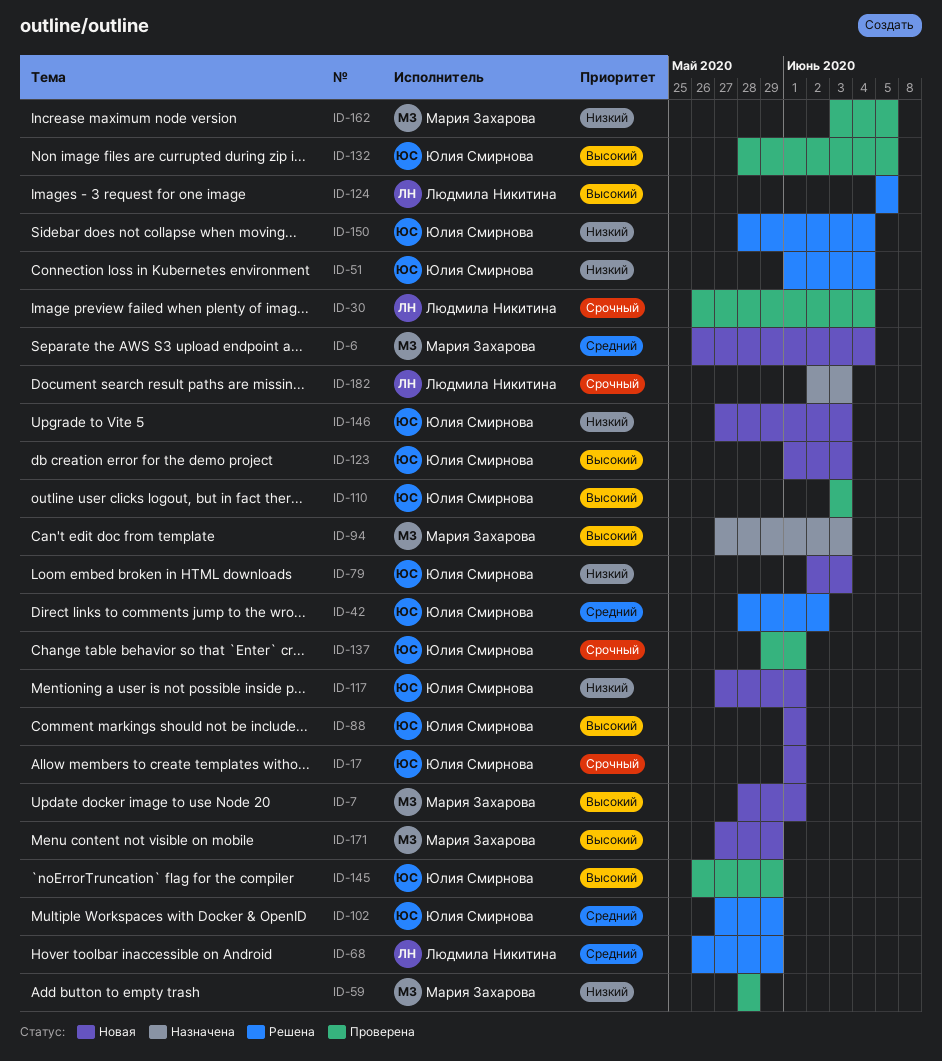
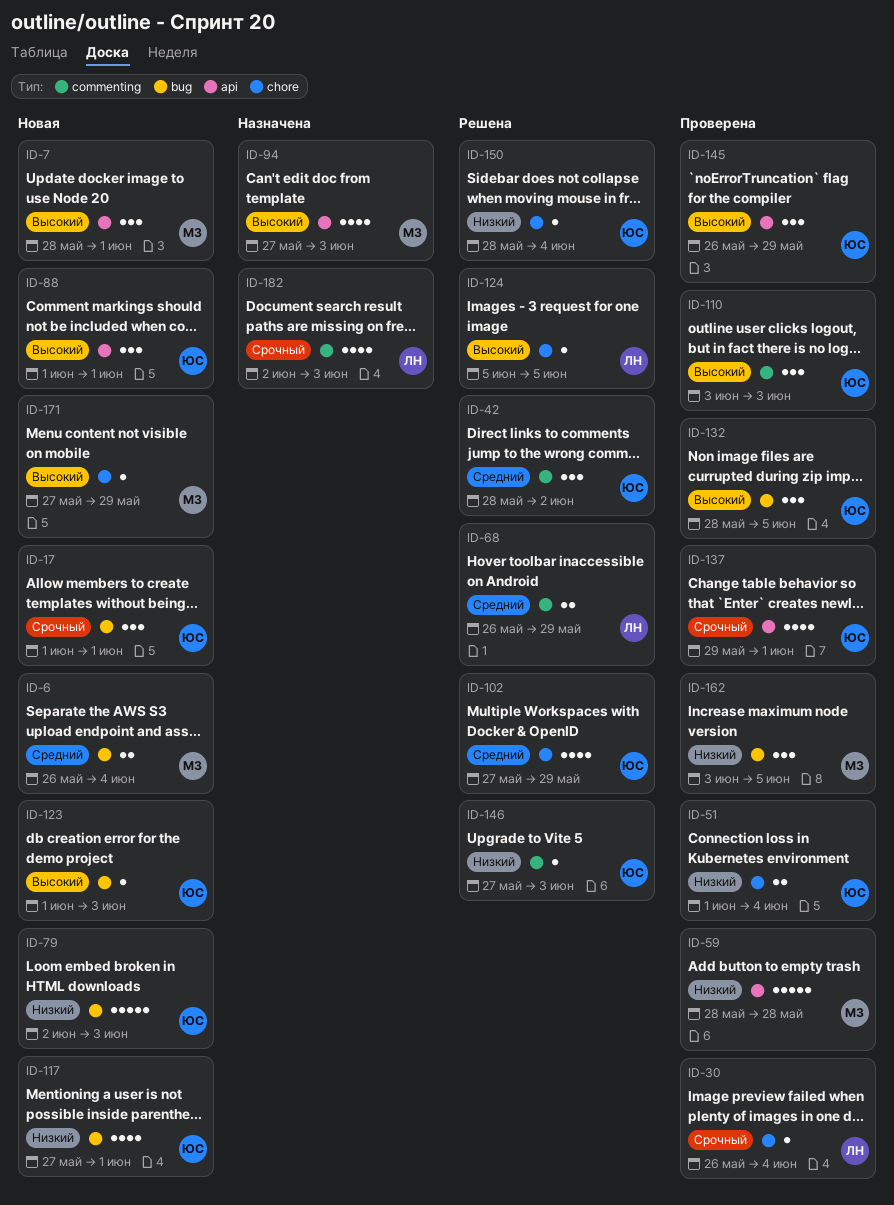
ID-51, status: Решена -> Проверена
ID-146, status: Новая -> Решена

